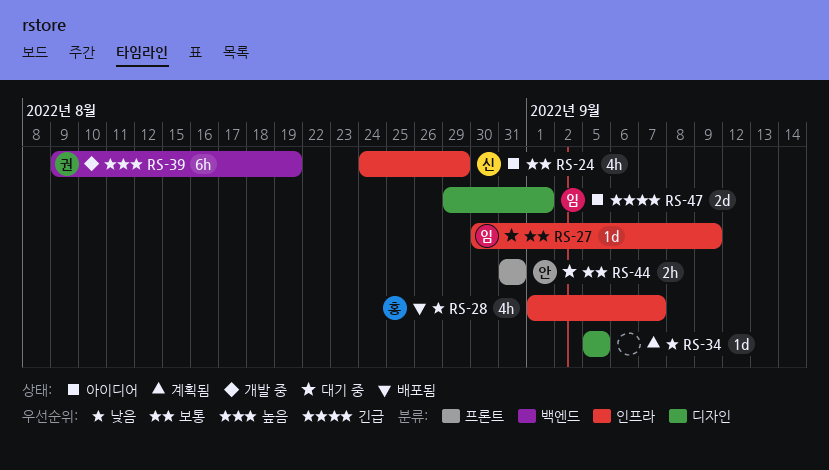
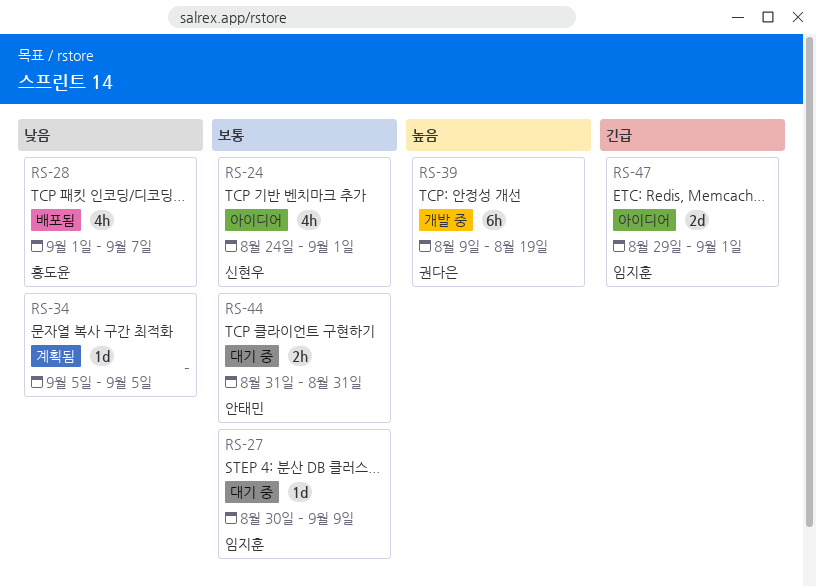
RS-24, due: Aug 29 -> Sep 1

